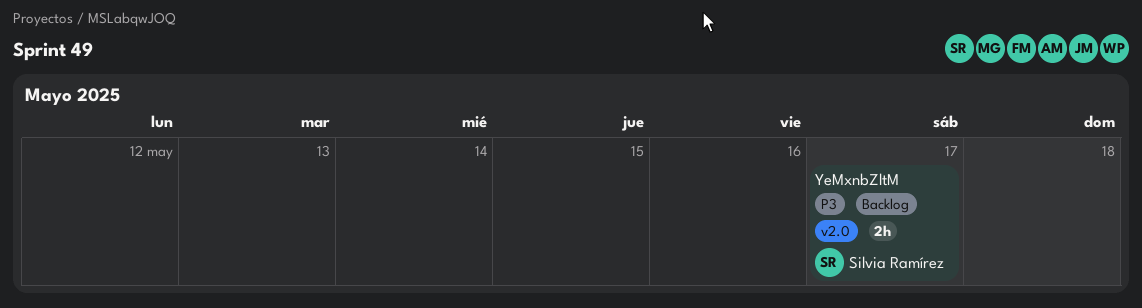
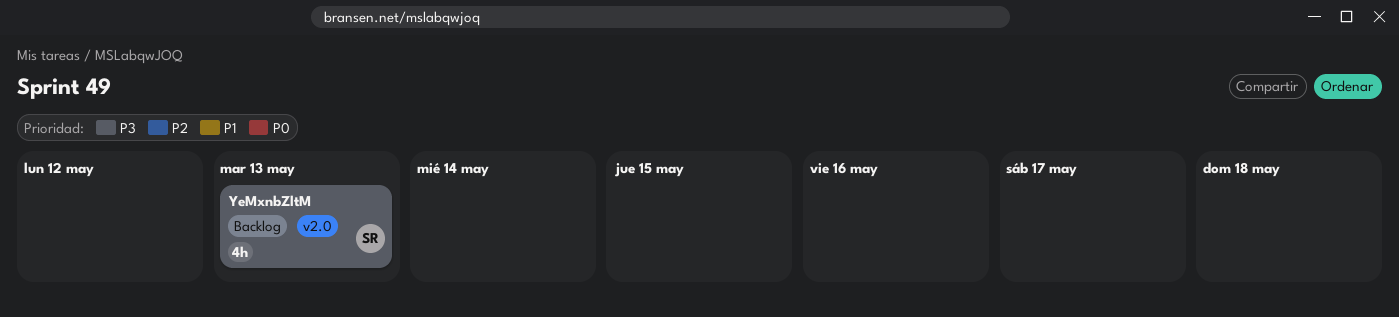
YeMxnbZltM, estimate: 2h -> 4h
YeMxnbZltM, due: May 17 -> May 13

